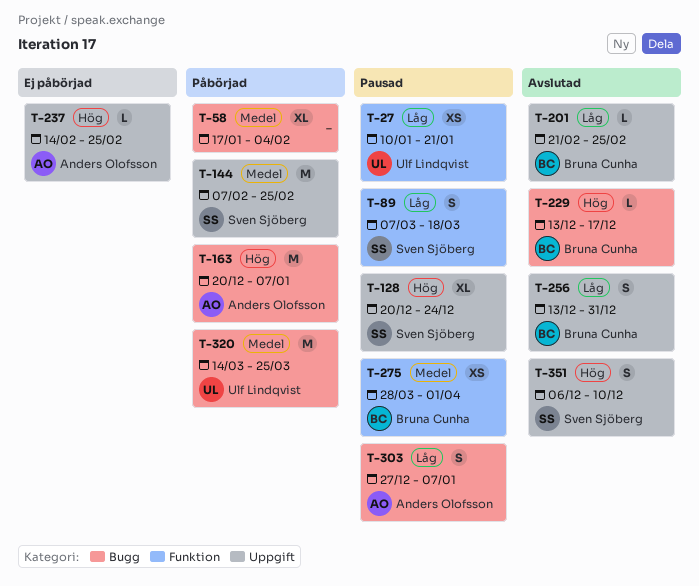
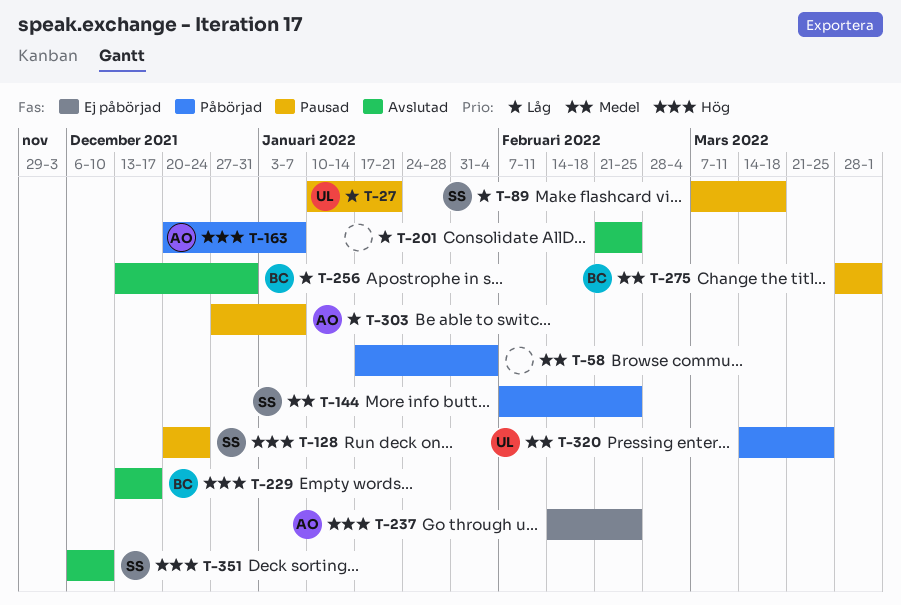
T-201, owner: Bruna Cunha -> none

